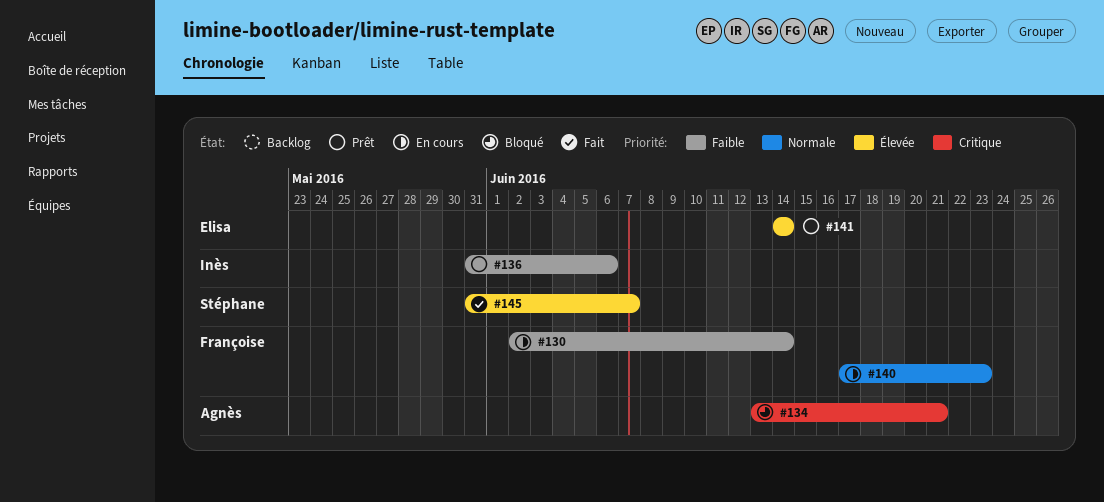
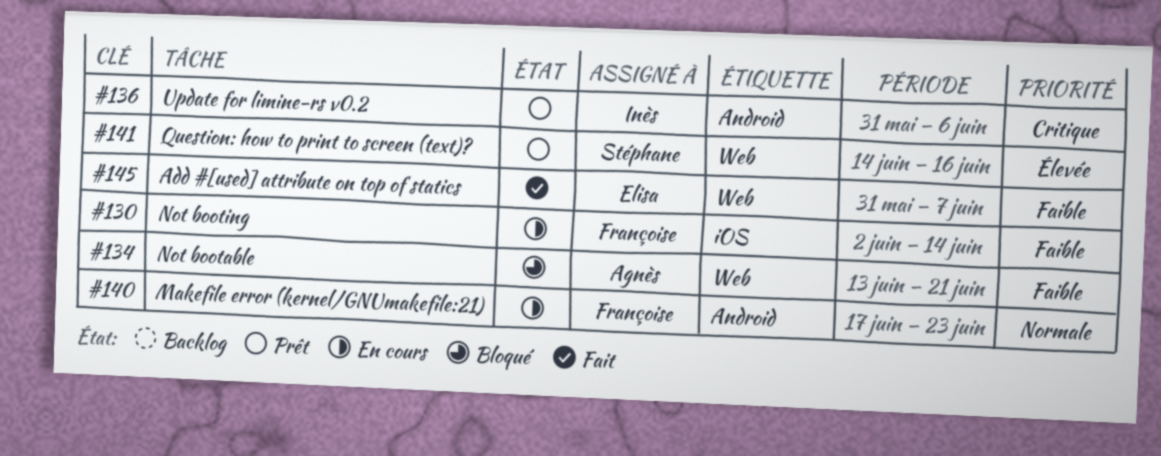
#134, priority: Critique -> Faible
#136, priority: Faible -> Critique
#141, owner: Elisa -> Stéphane
#141, due: Jun 14 -> Jun 16
#145, owner: Stéphane -> Elisa
#145, priority: Élevée -> Faible

